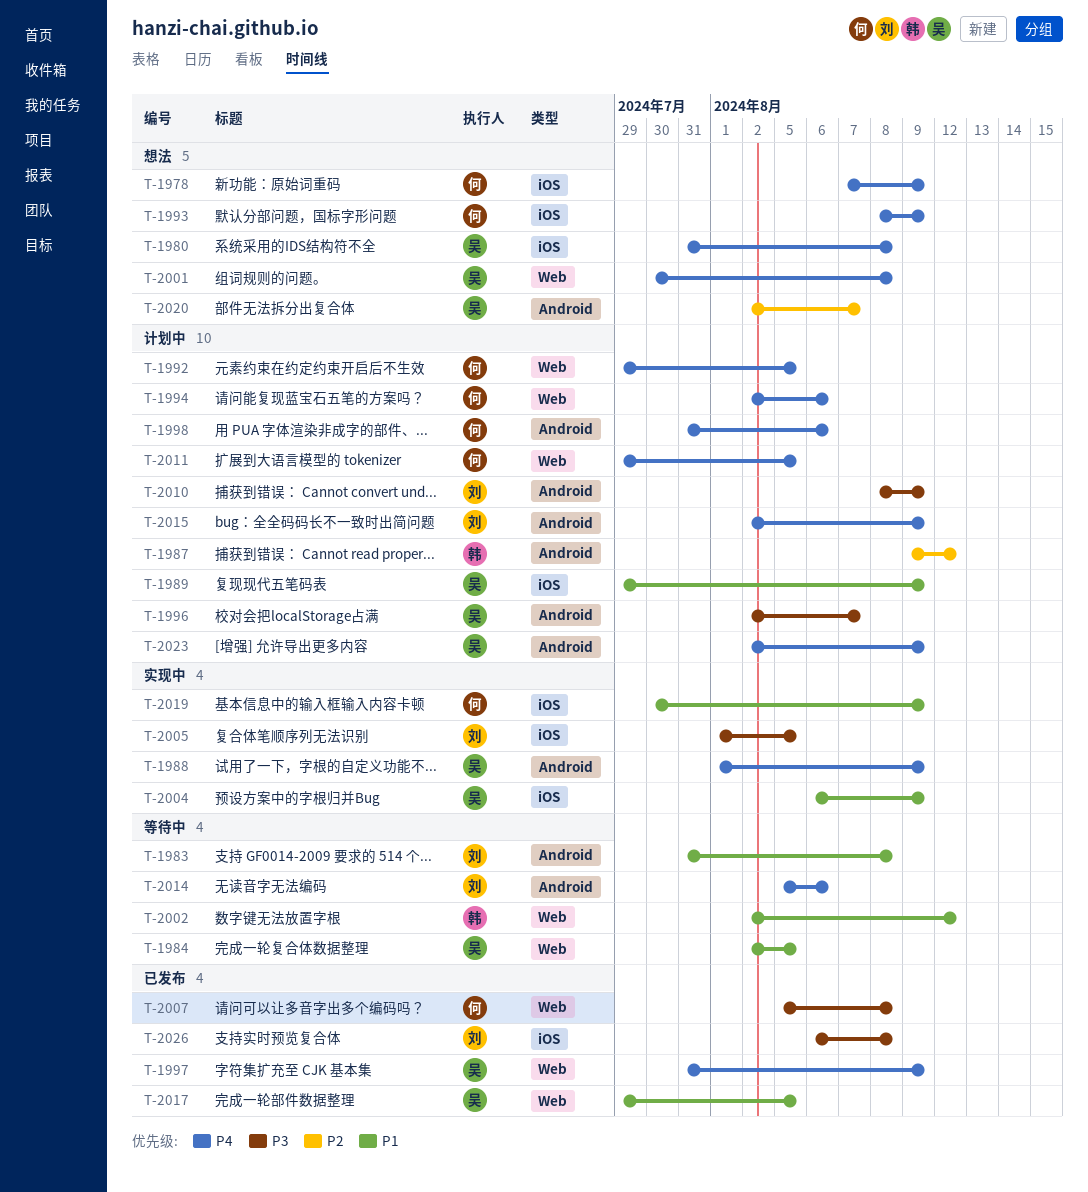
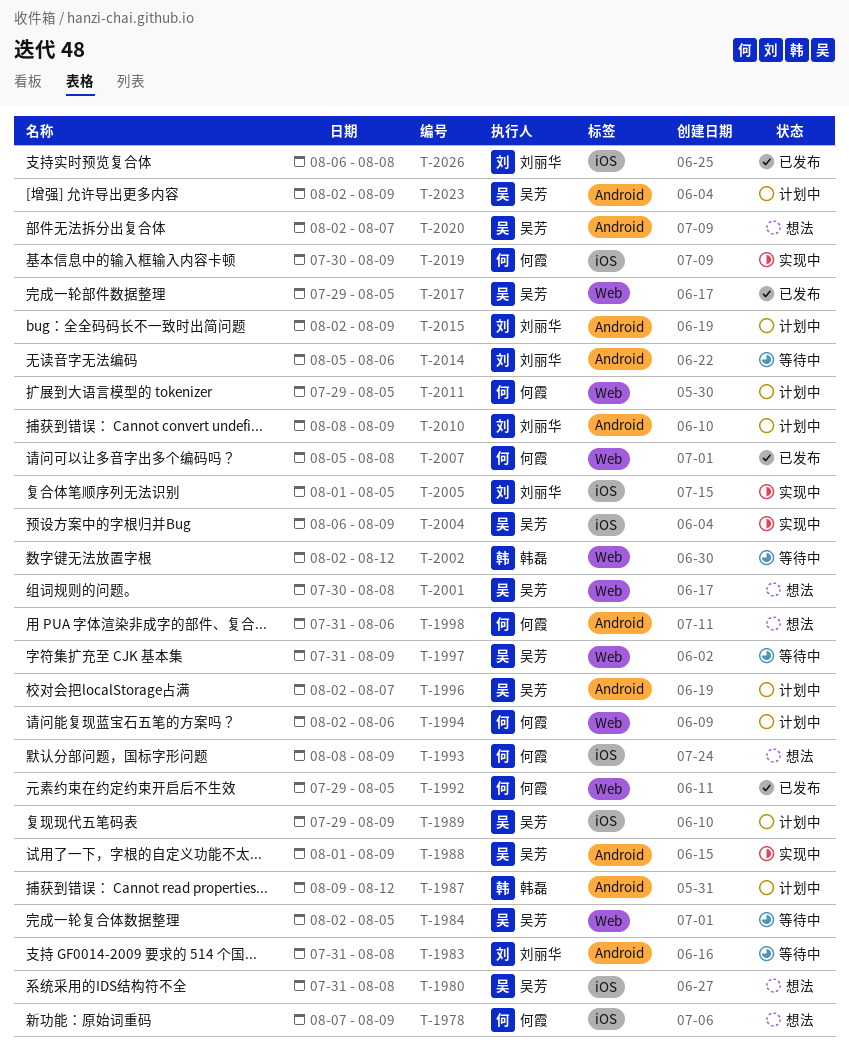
T-1992, status: 计划中 -> 已发布
T-1997, status: 已发布 -> 等待中
T-1998, status: 计划中 -> 想法

